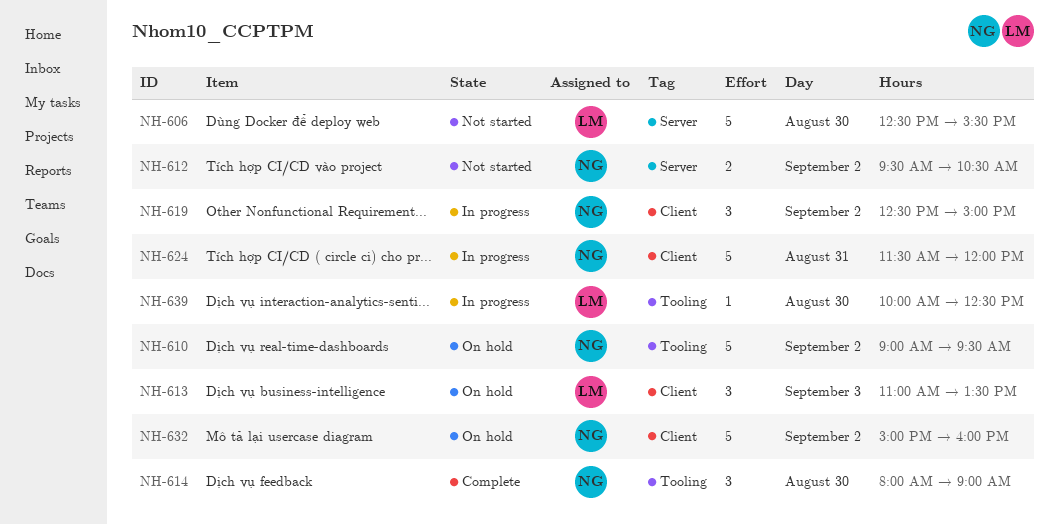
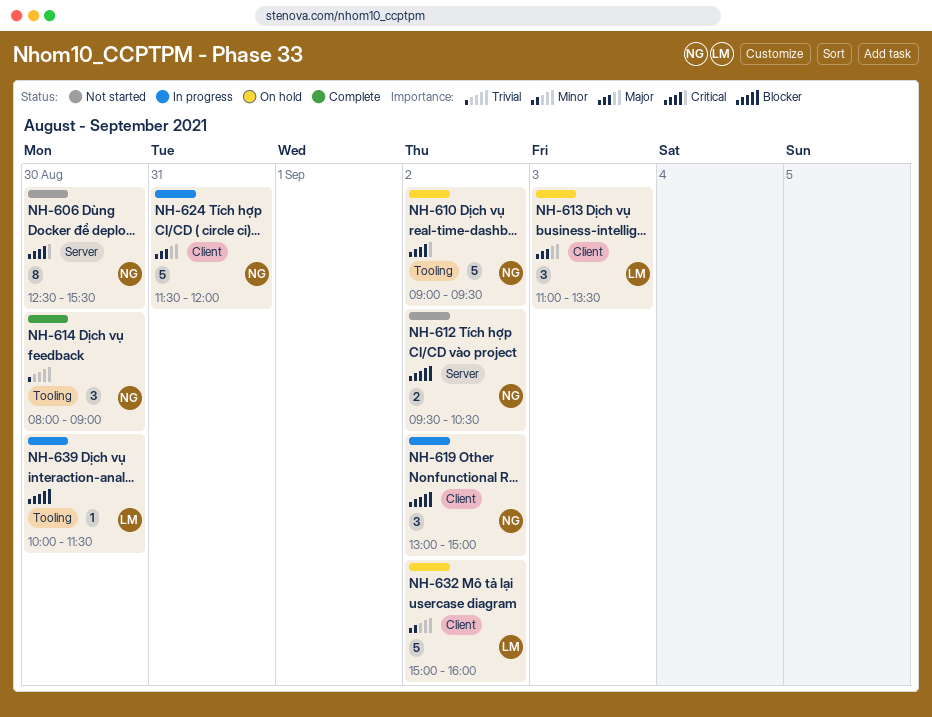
NH-606, owner: LM -> NG
NH-606, estimate: 5 -> 8
NH-619, begins: 12:30 -> 13:00
NH-632, owner: NG -> LM
NH-639, ends: 12:30 -> 11:30

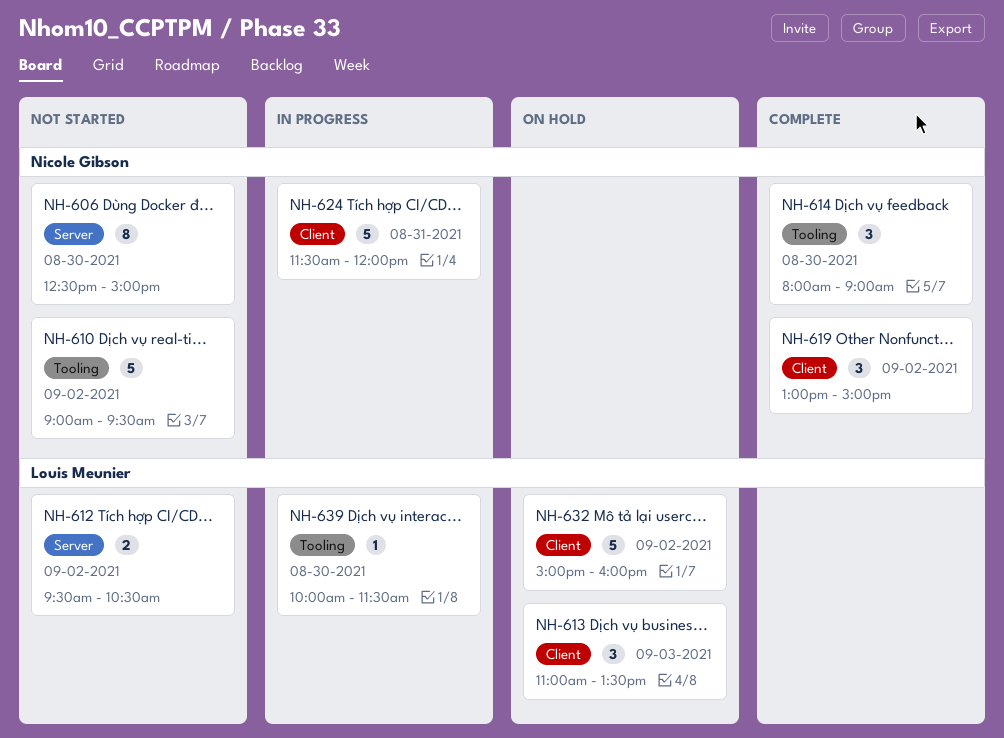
NH-606, ends: 15:30 -> 15:00
NH-610, status: On hold -> Not started
NH-612, owner: Nicole Gibson -> Louis Meunier
NH-619, status: In progress -> Complete

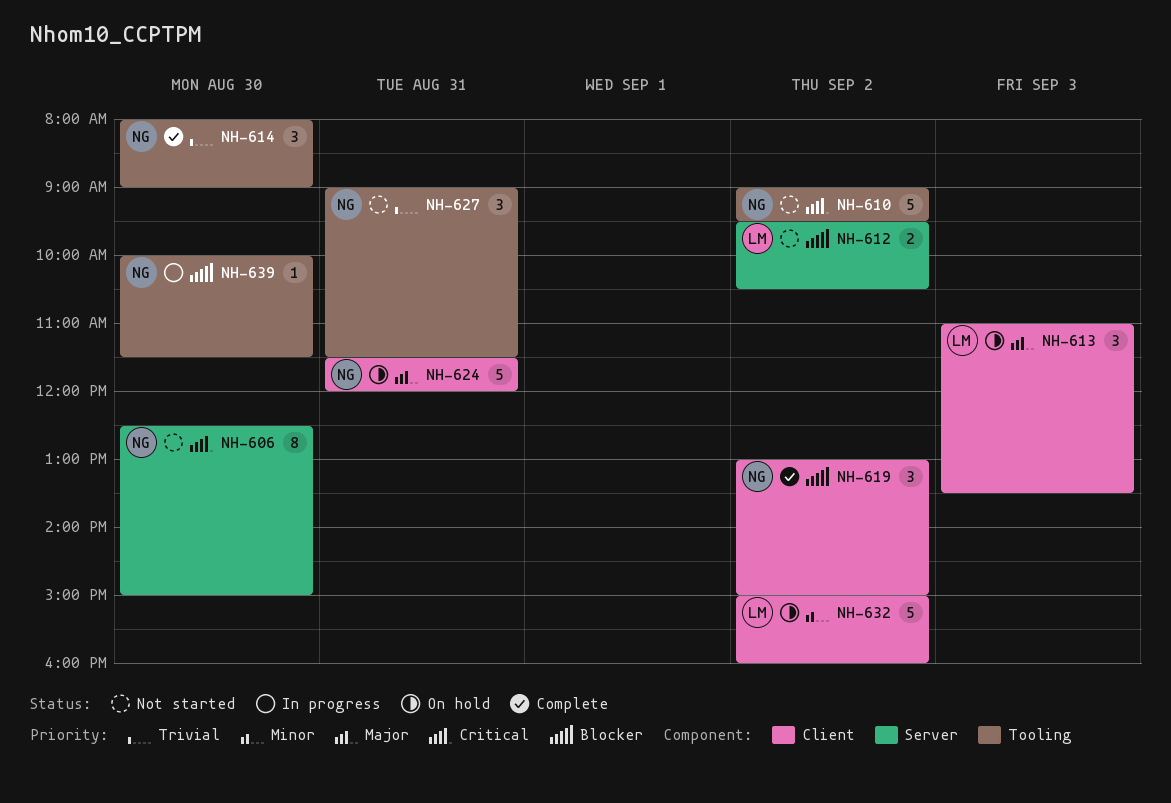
NH-624, status: In progress -> On hold
NH-627: none -> present
NH-639, owner: Louis Meunier -> Nicole Gibson

